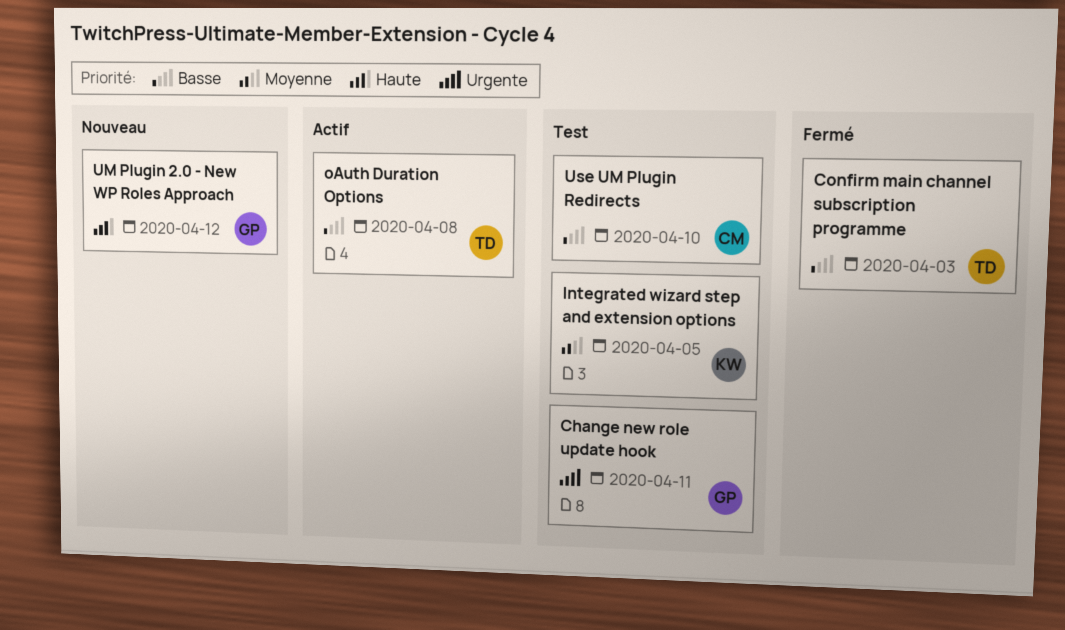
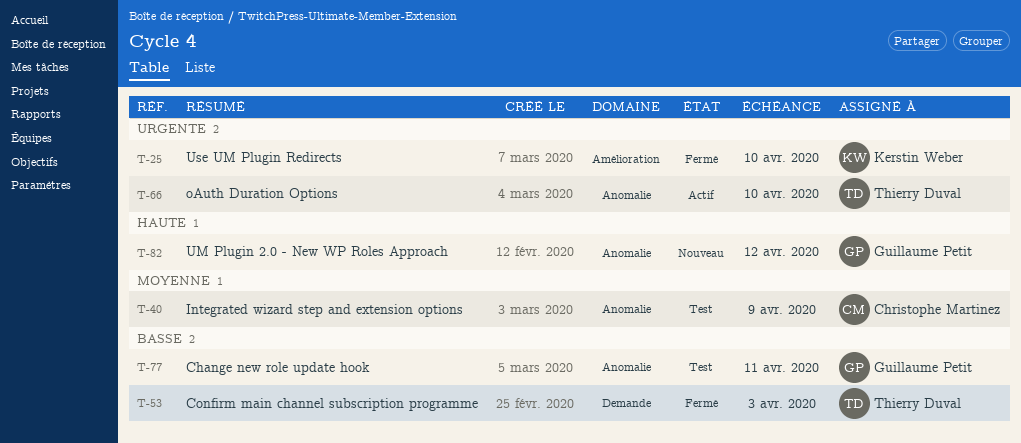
Change new role update hook, priority: Urgente -> Basse
Integrated wizard step and extension options, owner: Kerstin Weber -> Christophe Martinez
Integrated wizard step and extension options, due: Apr 5 -> Apr 9
oAuth Duration Options, priority: Basse -> Urgente
oAuth Duration Options, due: Apr 8 -> Apr 10
Use UM Plugin Redirects, status: Test -> Fermé
Use UM Plugin Redirects, owner: Christophe Martinez -> Kerstin Weber
Use UM Plugin Redirects, priority: Basse -> Urgente

